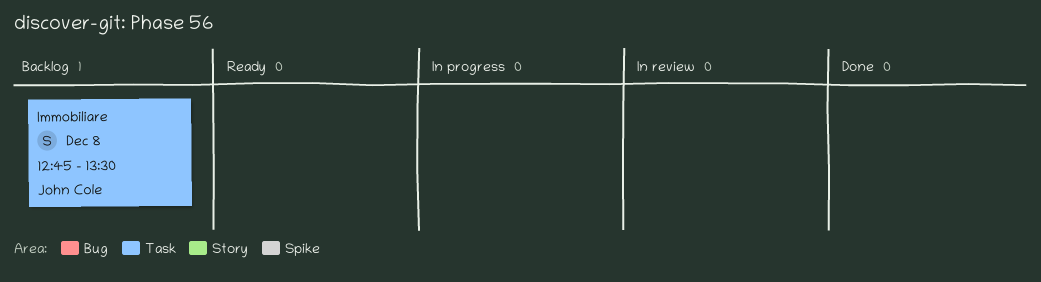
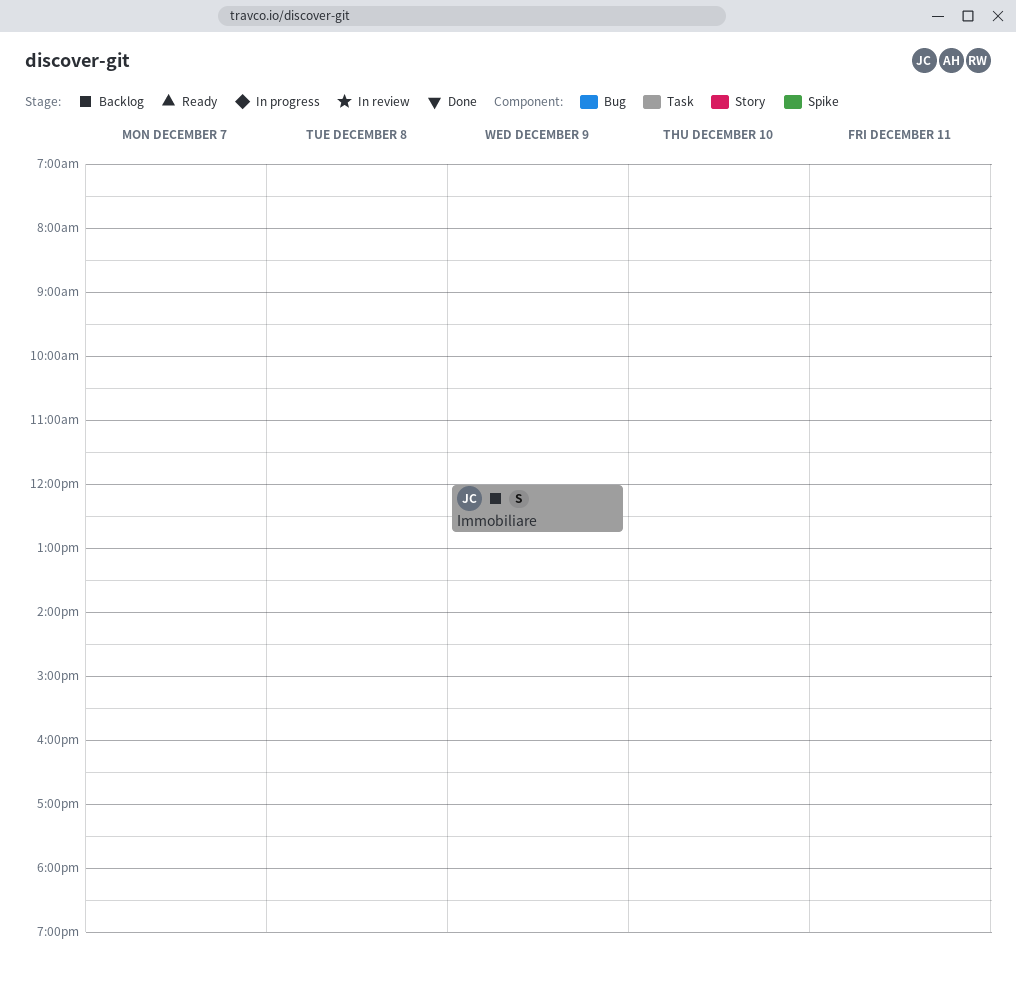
Immobiliare, day: Dec 8 -> Dec 9
Immobiliare, begins: 12:45 -> 12:00
Immobiliare, ends: 13:30 -> 12:45

